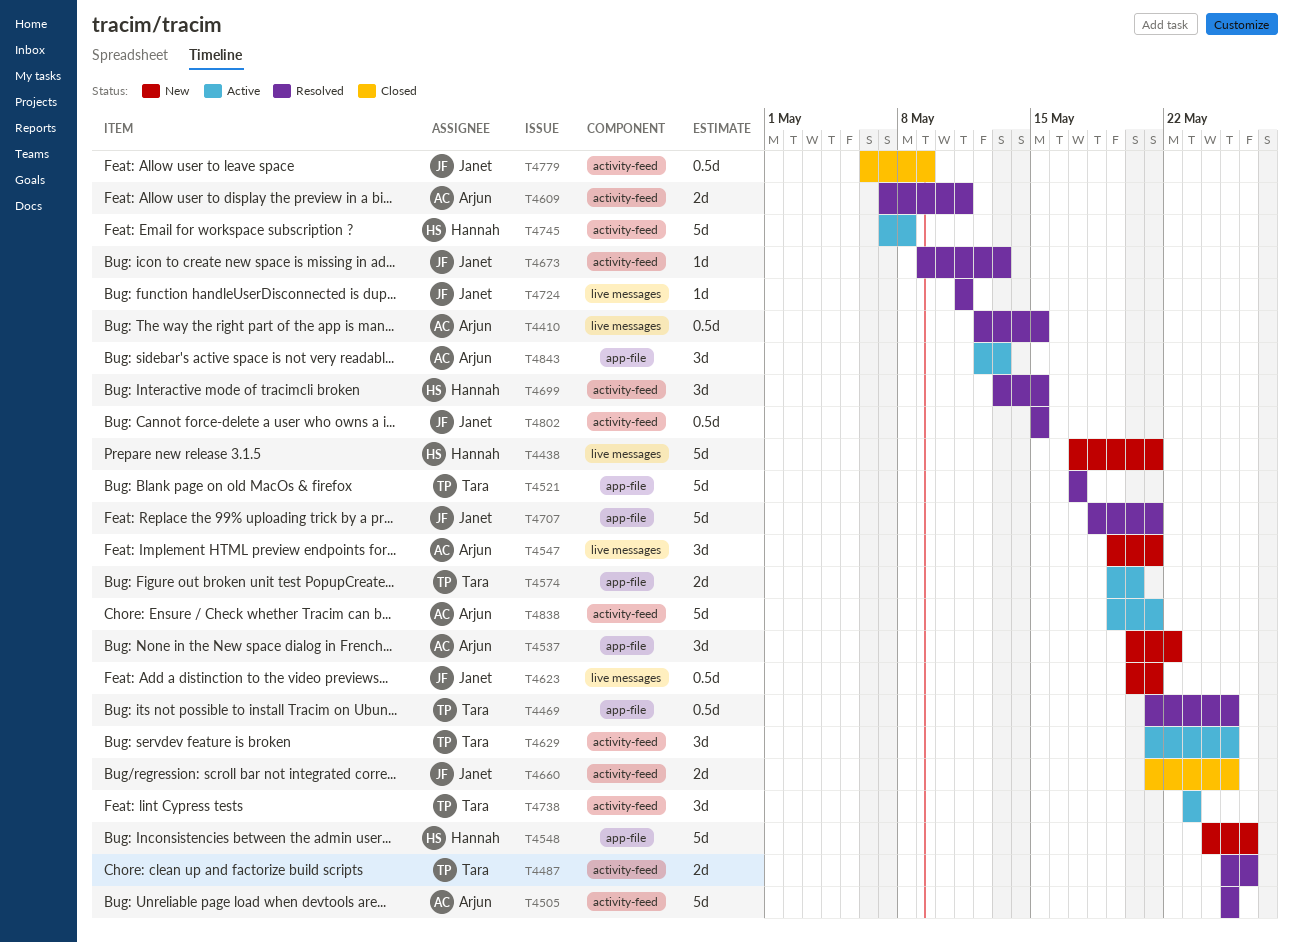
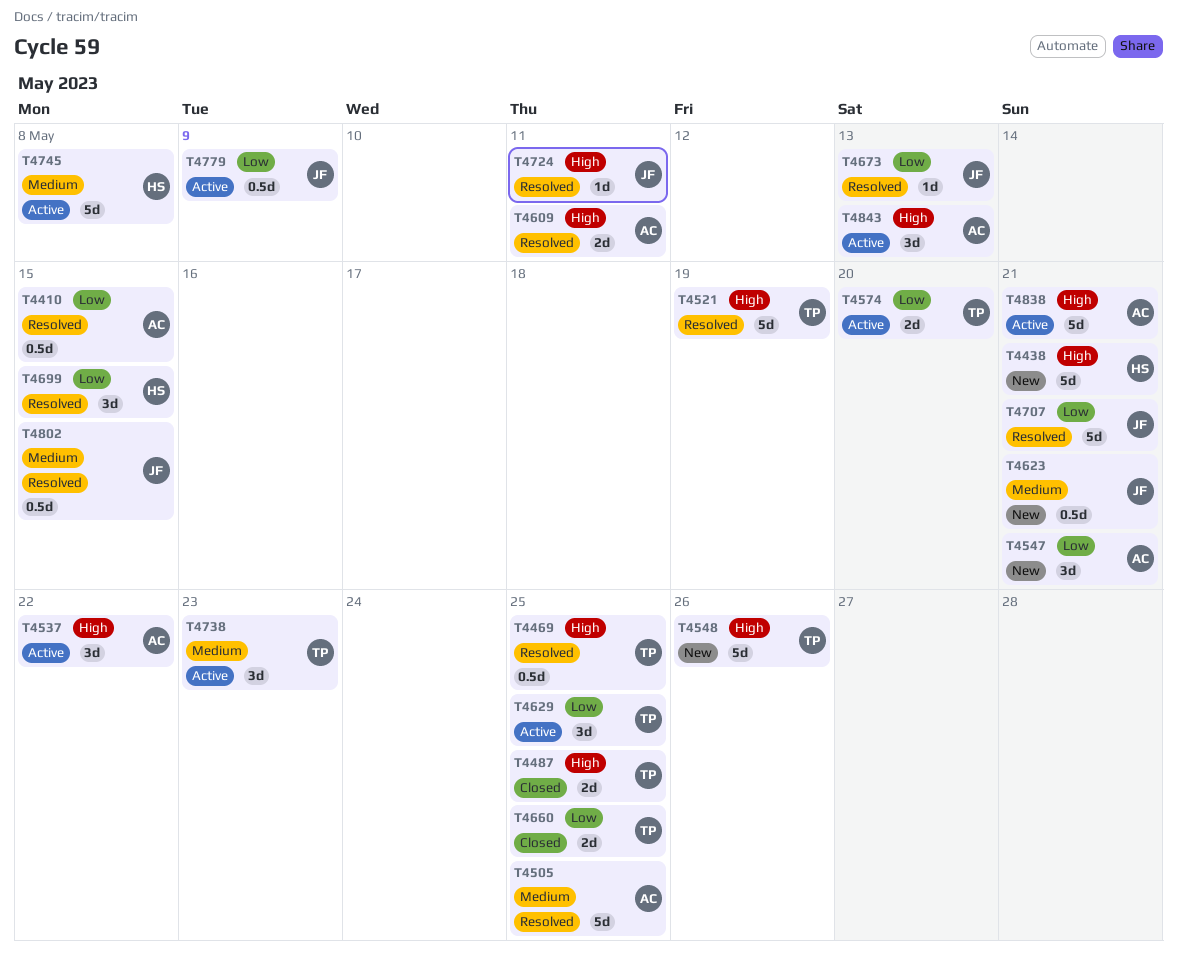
T4487, status: Resolved -> Closed
T4487, due: May 26 -> May 25
T4521, due: May 17 -> May 19
T4537, status: New -> Active
T4548, owner: Hannah -> Tara
T4660, owner: Janet -> Tara
T4779, status: Closed -> Active

